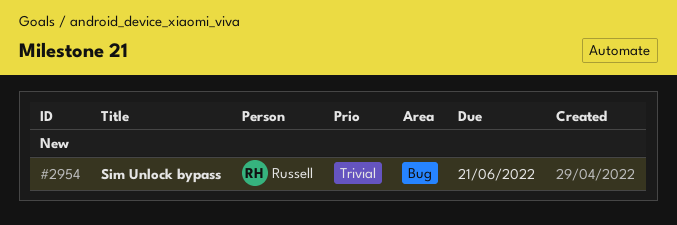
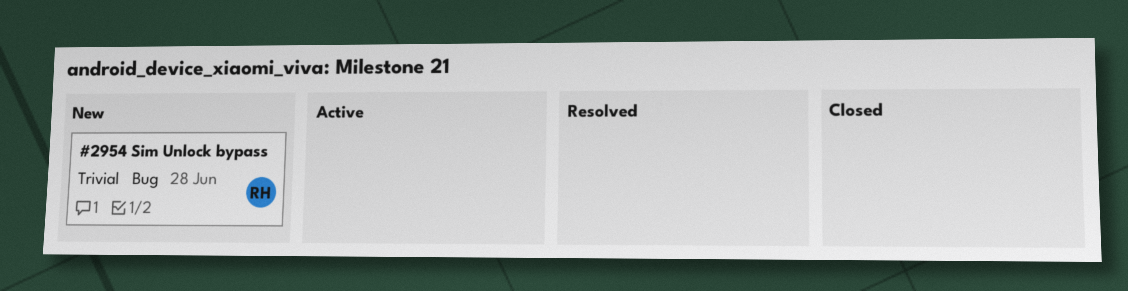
#2954, due: Jun 21 -> Jun 28

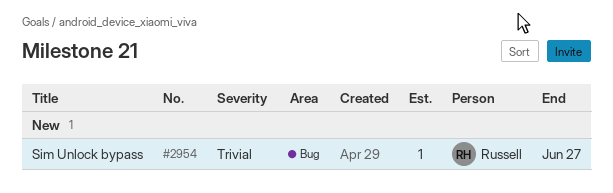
#2954, due: Jun 28 -> Jun 27

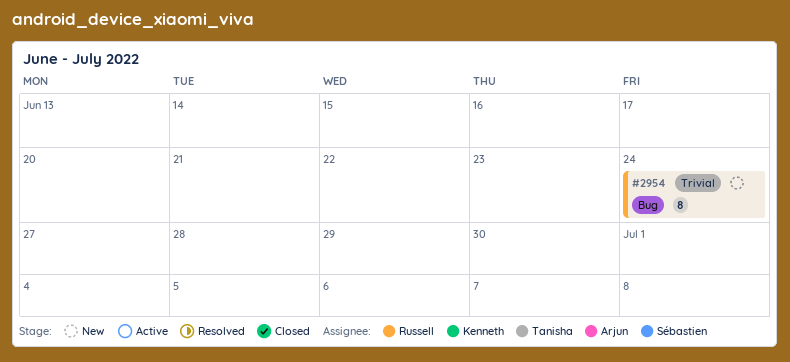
#2954, estimate: 1 -> 8
#2954, due: Jun 27 -> Jun 24

